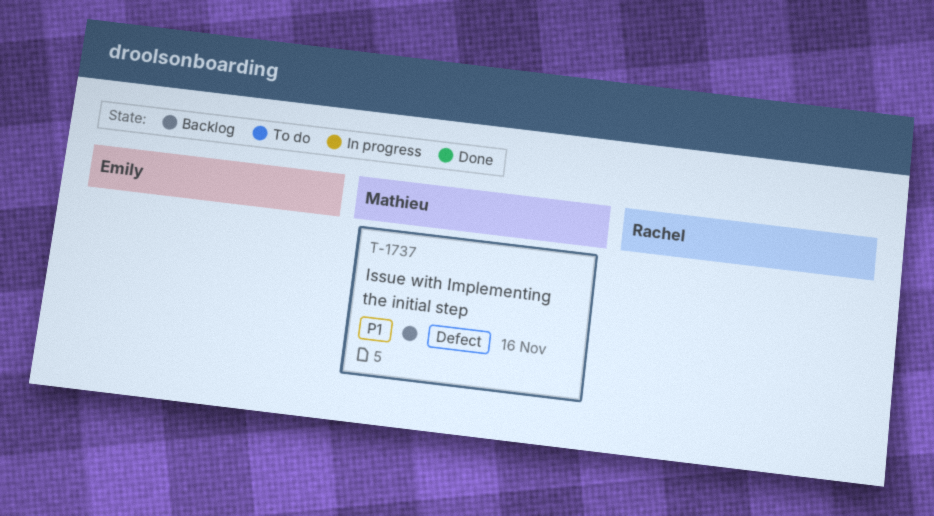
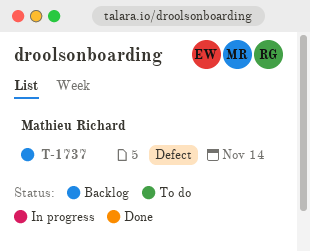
T-1737, due: Nov 16 -> Nov 14

